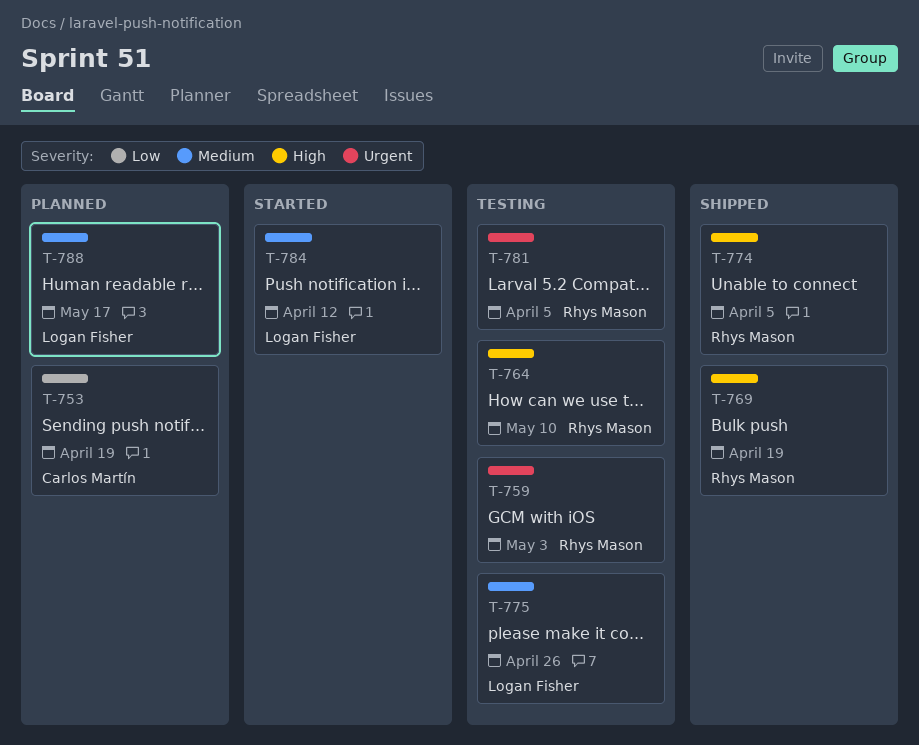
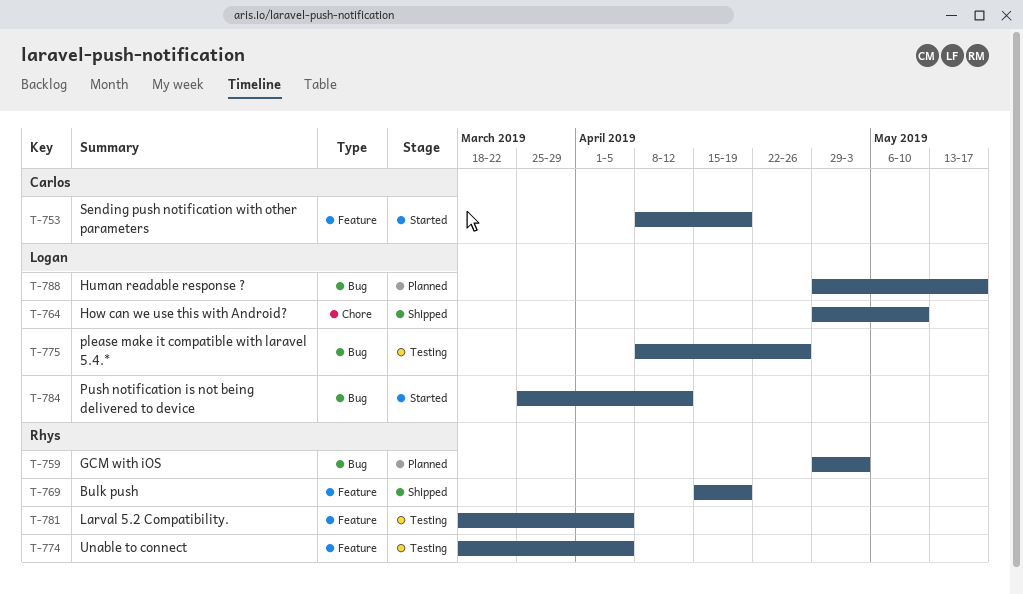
T-753, status: Planned -> Started
T-759, status: Testing -> Planned
T-764, status: Testing -> Shipped
T-764, owner: Rhys Mason -> Logan Fisher
T-774, status: Shipped -> Testing

